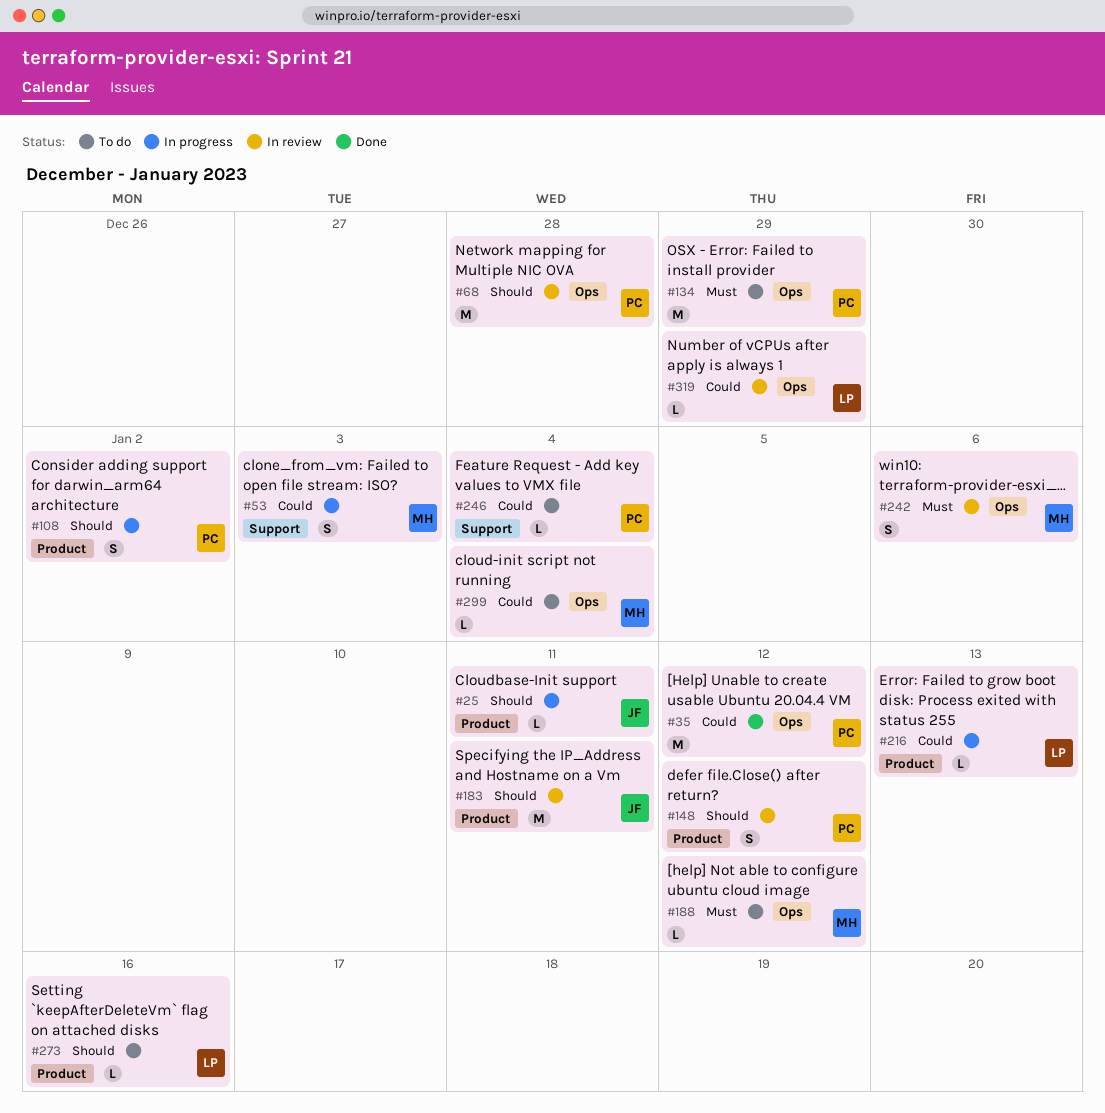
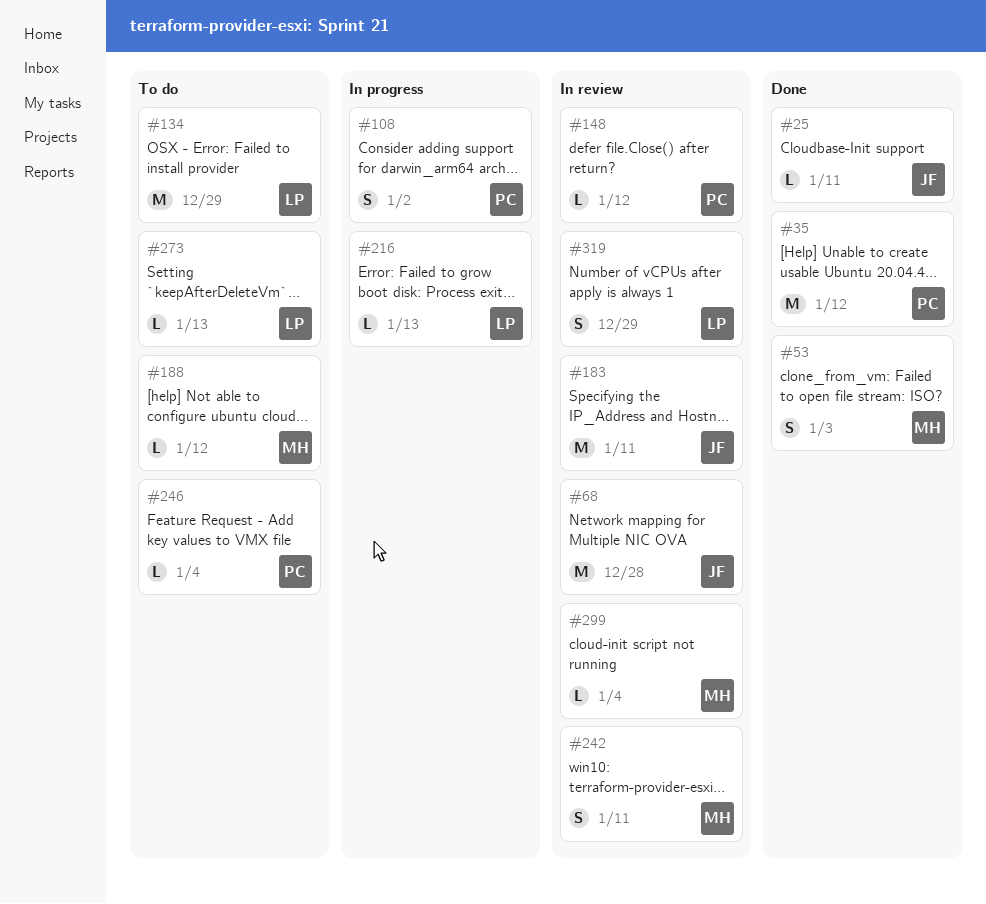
#25, status: In progress -> Done
#53, status: In progress -> Done
#68, owner: PC -> JF
#134, owner: PC -> LP
#148, estimate: S -> L
#242, due: Jan 6 -> Jan 11
#273, due: Jan 16 -> Jan 13
#299, status: To do -> In review
#319, estimate: L -> S

